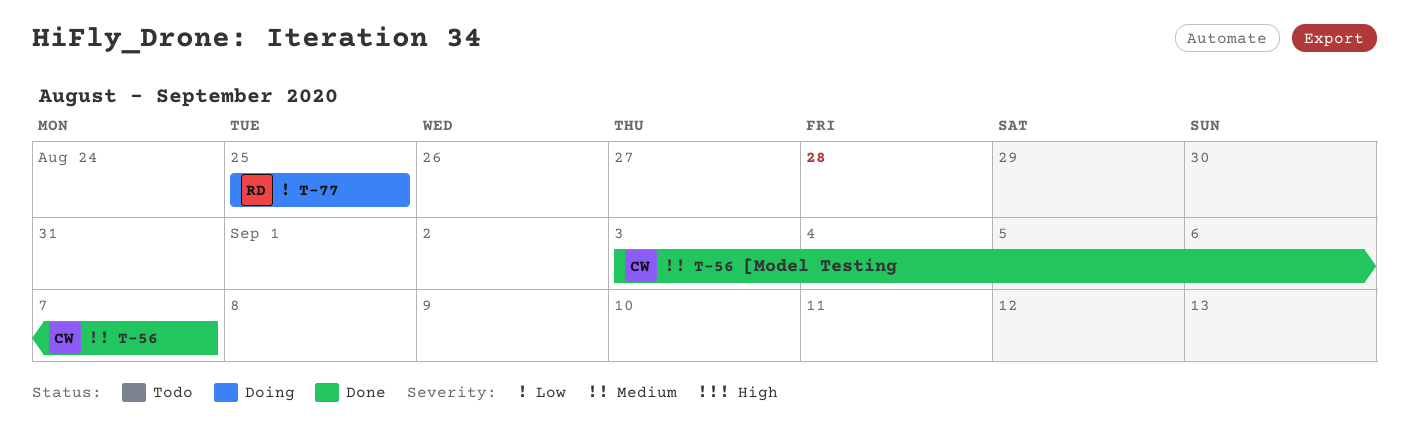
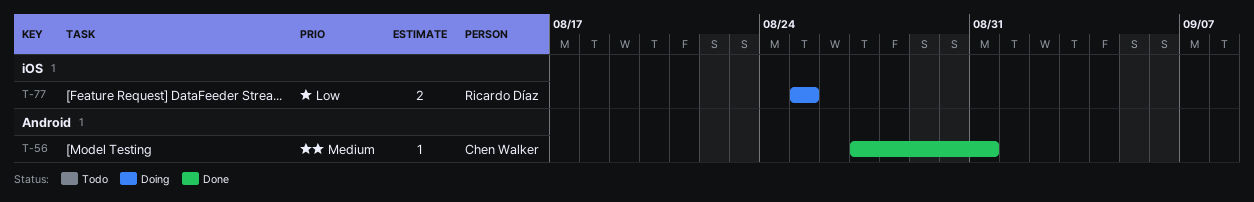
T-56, start: Sep 3 -> Aug 27
T-56, due: Sep 7 -> Aug 31

